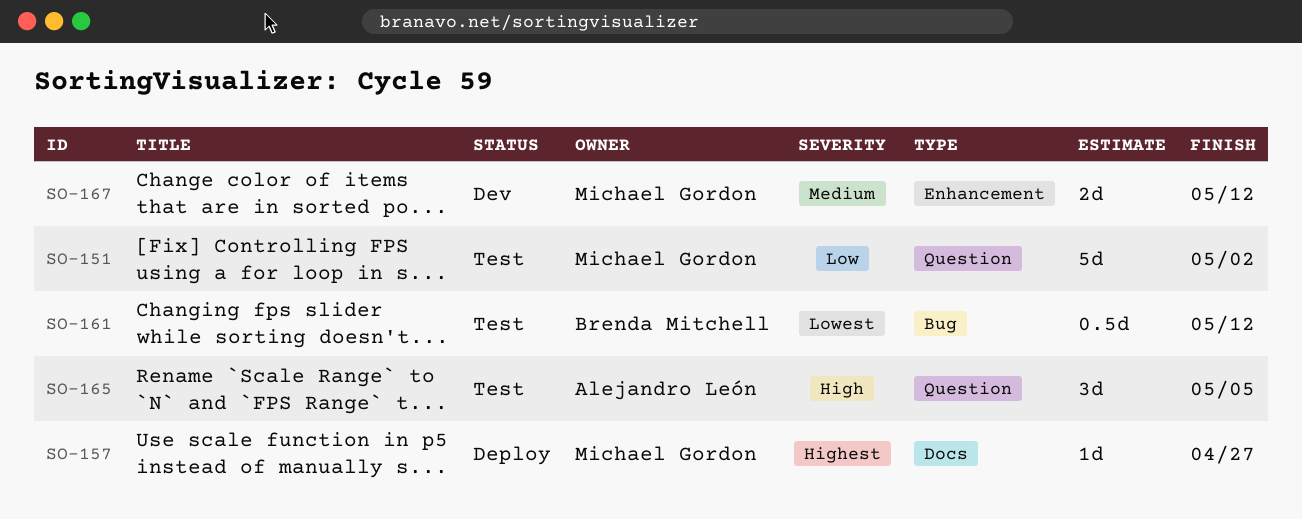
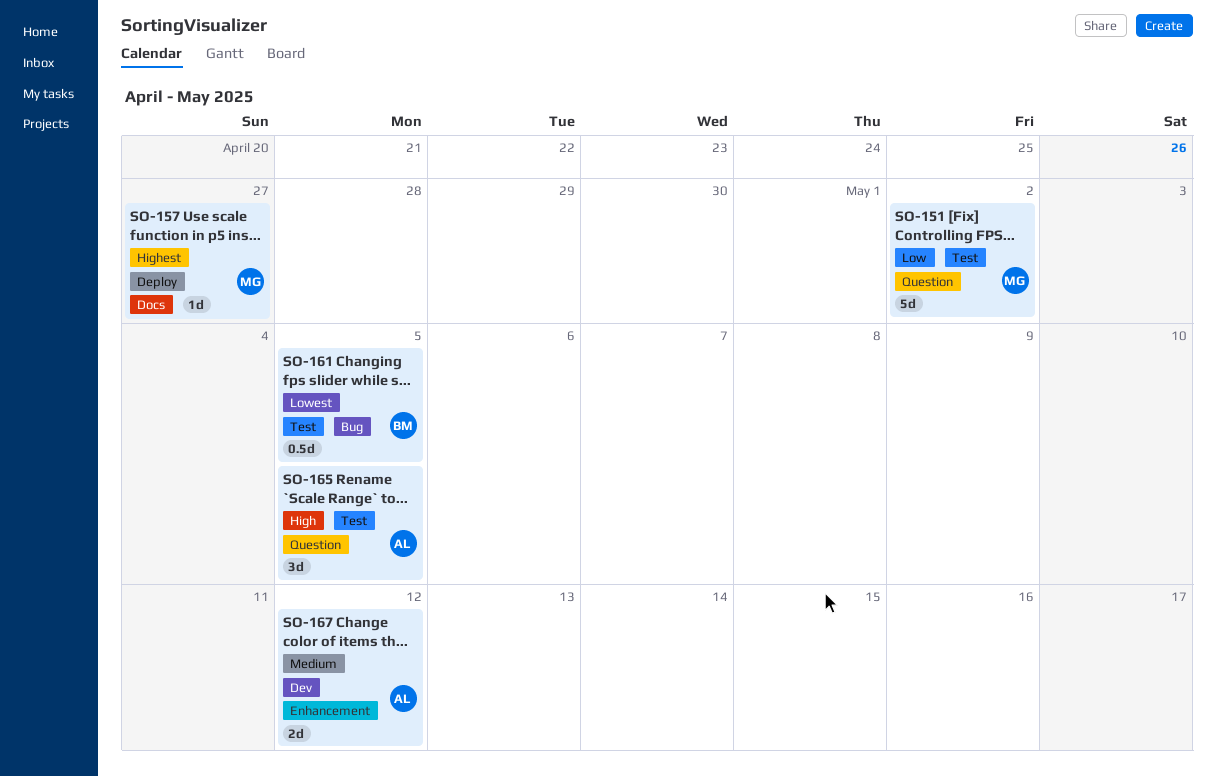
SO-161, due: May 12 -> May 5
SO-167, owner: Michael Gordon -> Alejandro León

